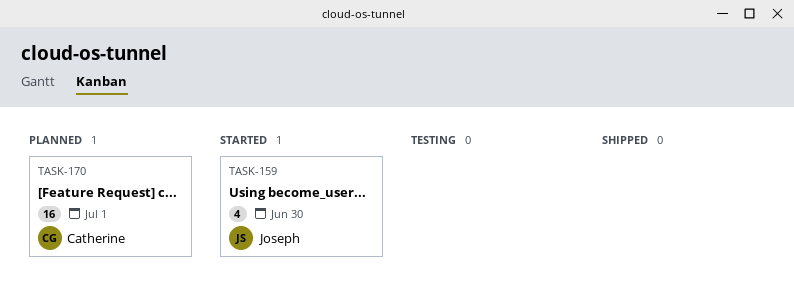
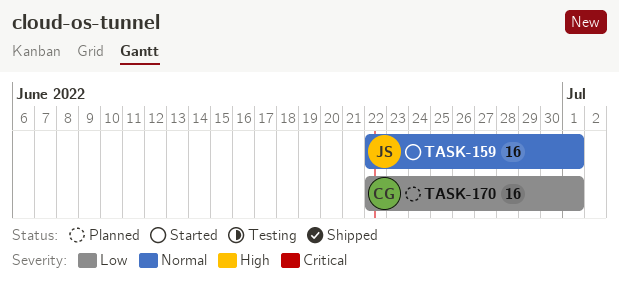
TASK-159, estimate: 4 -> 16
TASK-159, due: Jun 30 -> Jul 1

